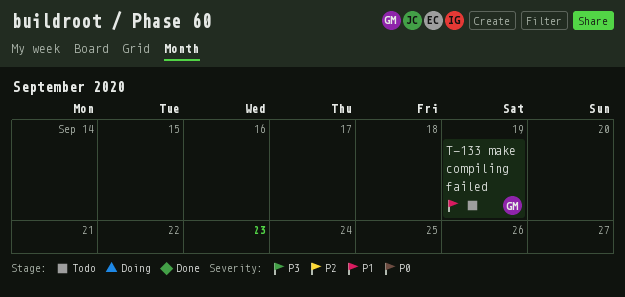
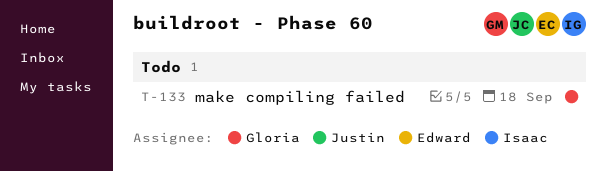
T-133, due: Sep 19 -> Sep 18

